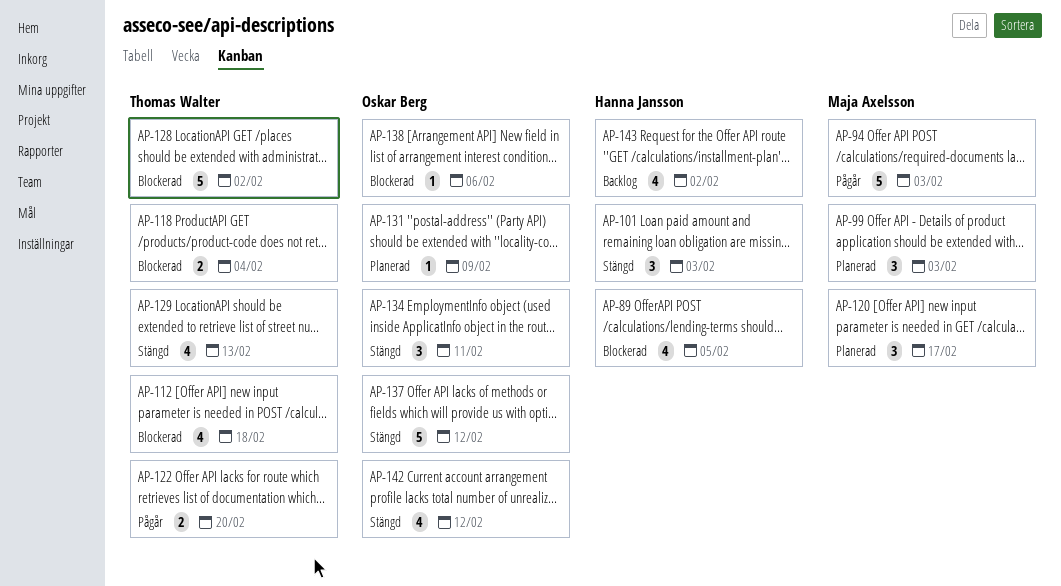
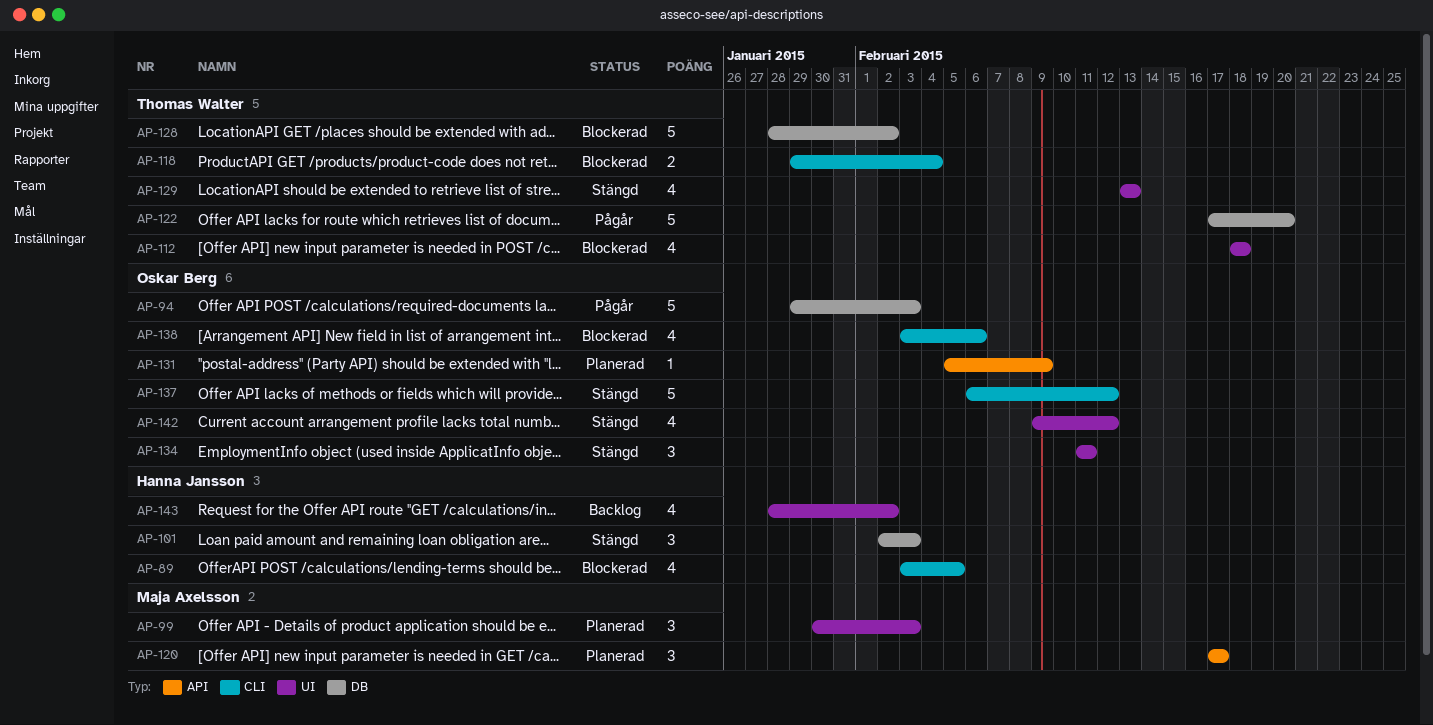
AP-94, owner: Maja Axelsson -> Oskar Berg
AP-122, estimate: 2 -> 5
AP-138, estimate: 1 -> 4

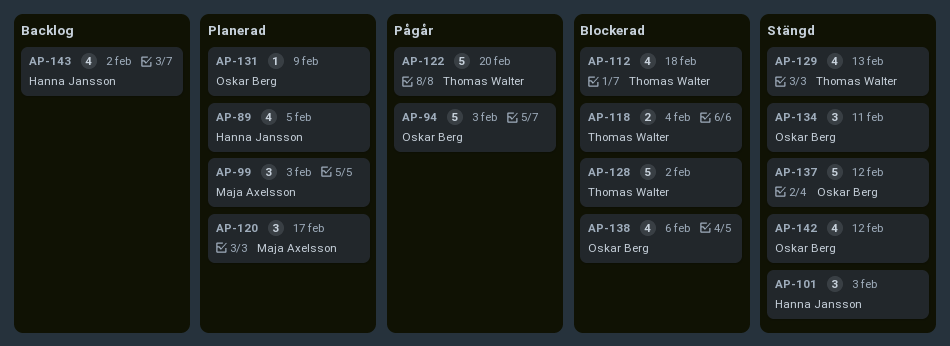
AP-89, status: Blockerad -> Planerad

